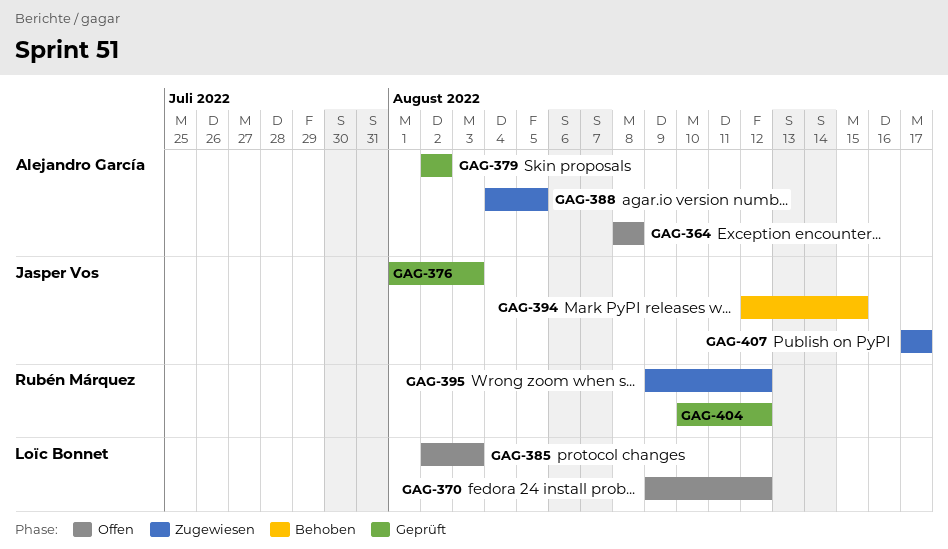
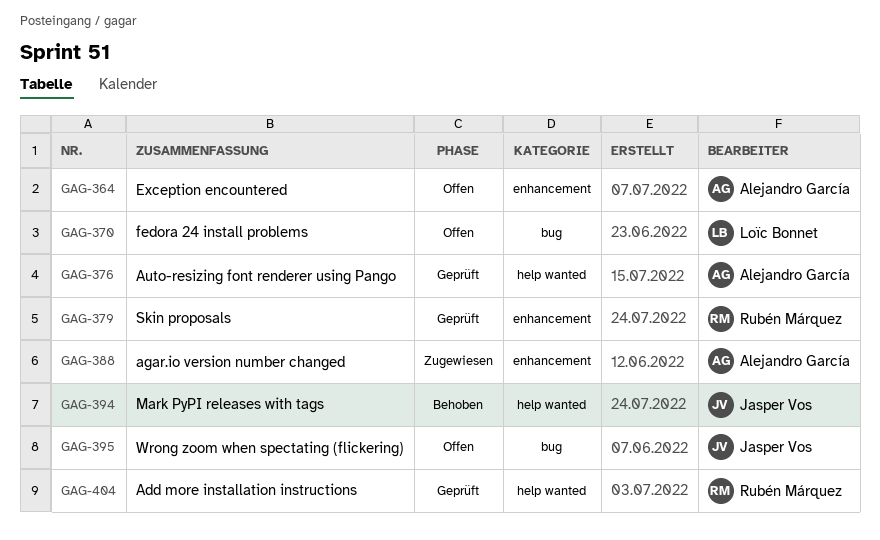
GAG-376, owner: Jasper Vos -> Alejandro García
GAG-379, owner: Alejandro García -> Rubén Márquez
GAG-385: present -> none
GAG-395, status: Zugewiesen -> Offen
GAG-395, owner: Rubén Márquez -> Jasper Vos
GAG-407: present -> none

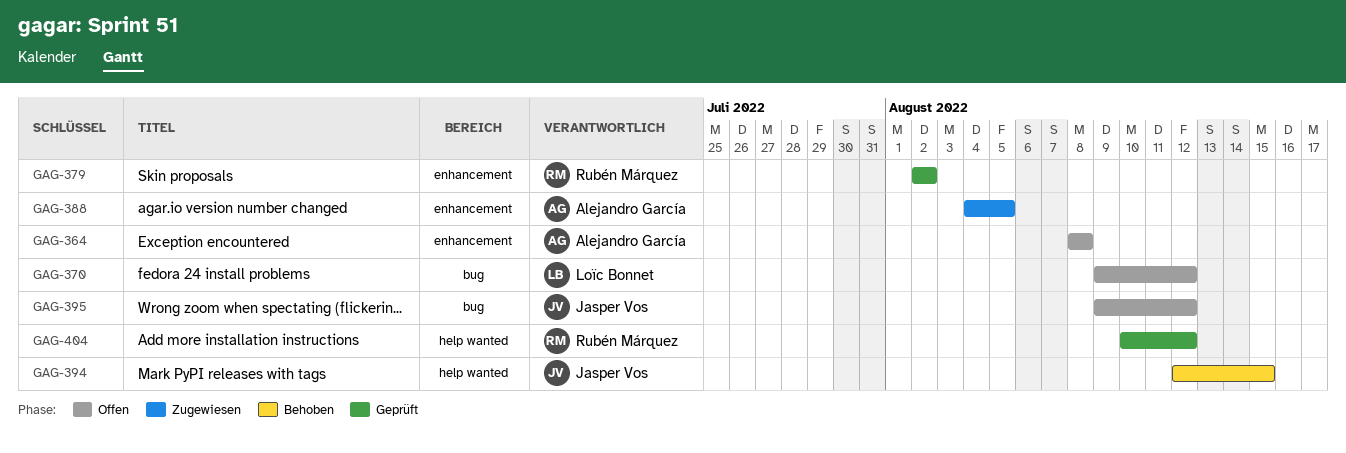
GAG-376: present -> none

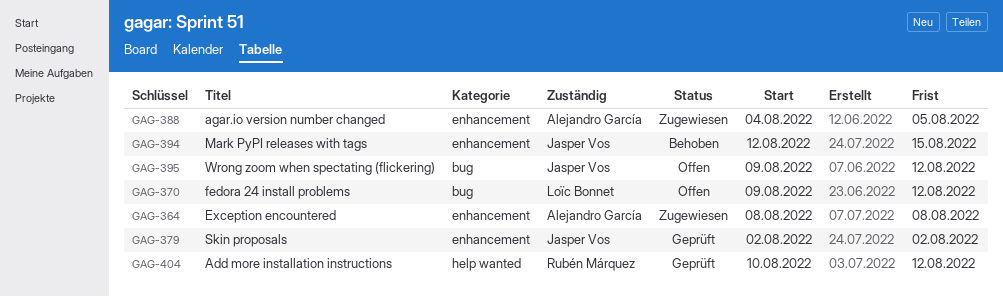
GAG-364, status: Offen -> Zugewiesen
GAG-379, owner: Rubén Márquez -> Jasper Vos
GAG-394, label: help wanted -> enhancement

